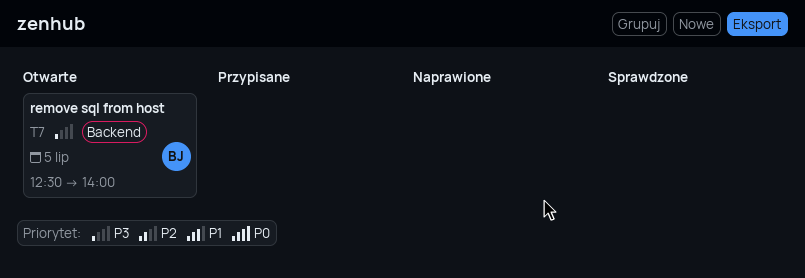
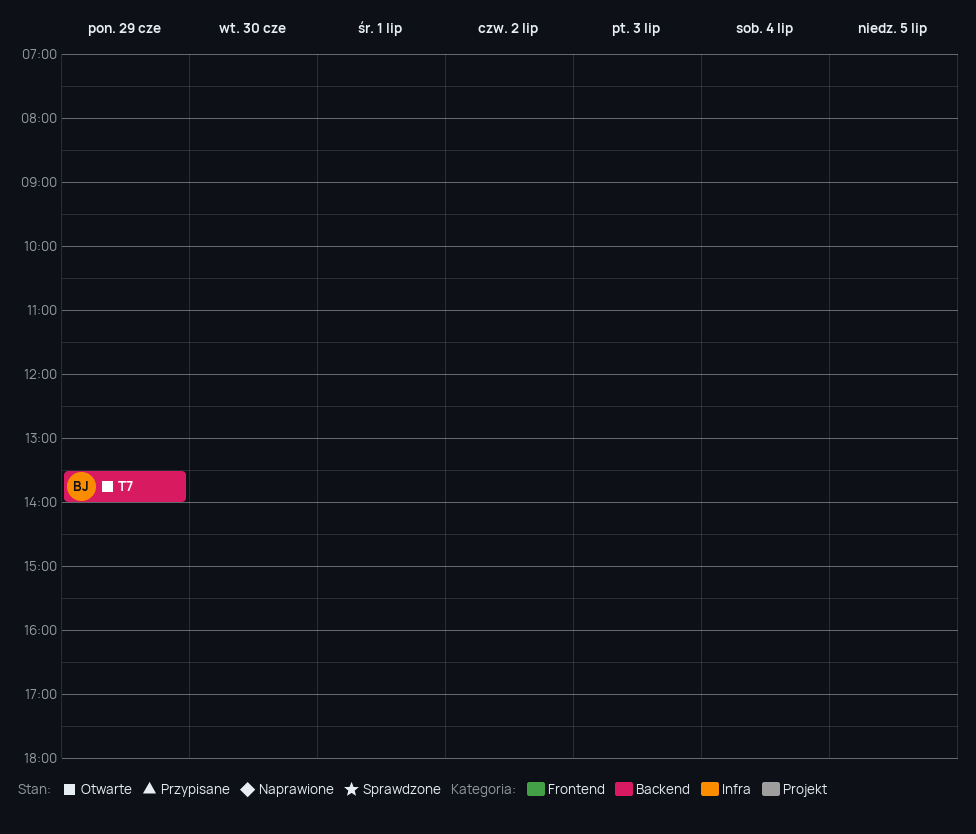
T7, day: Jul 5 -> Jun 29
T7, begins: 12:30 -> 13:30

